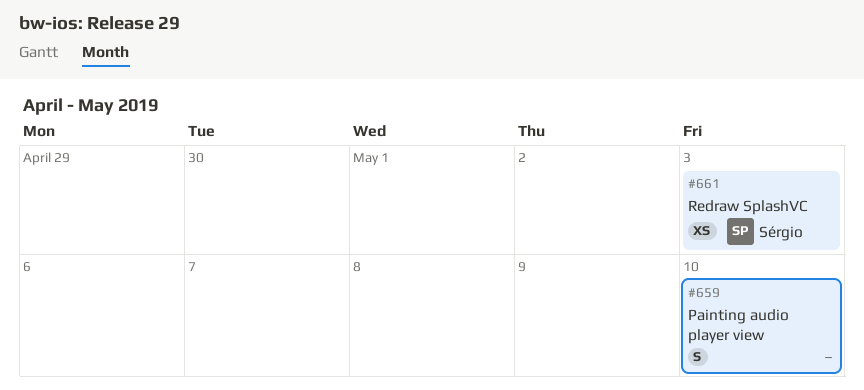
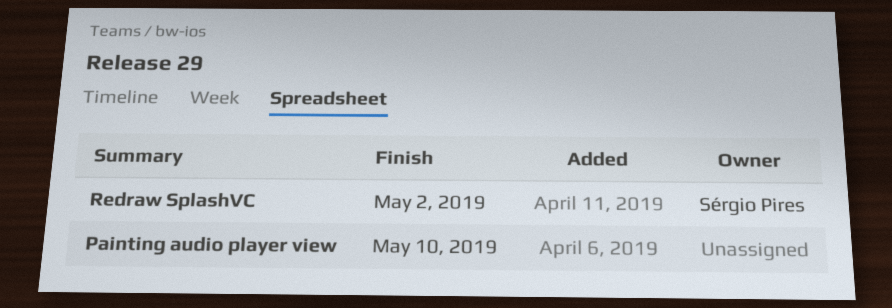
Redraw SplashVC, due: May 3 -> May 2

